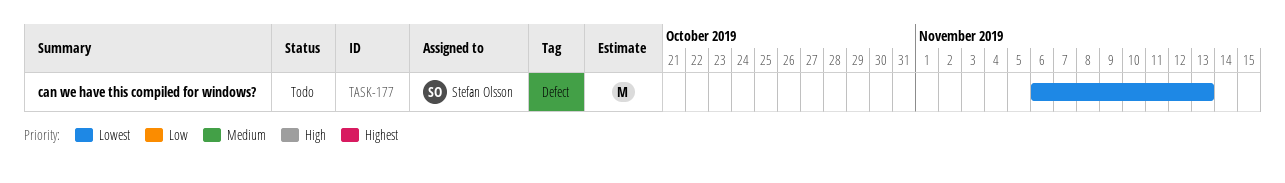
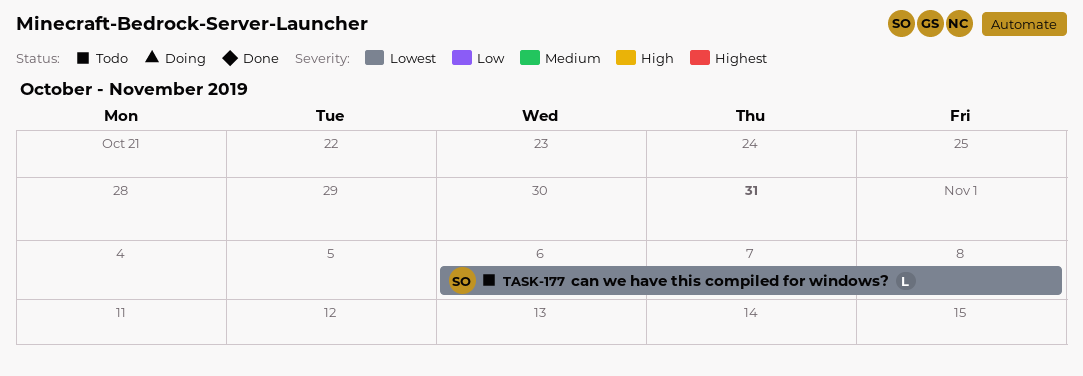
TASK-177, estimate: M -> L
TASK-177, due: Nov 13 -> Nov 8

